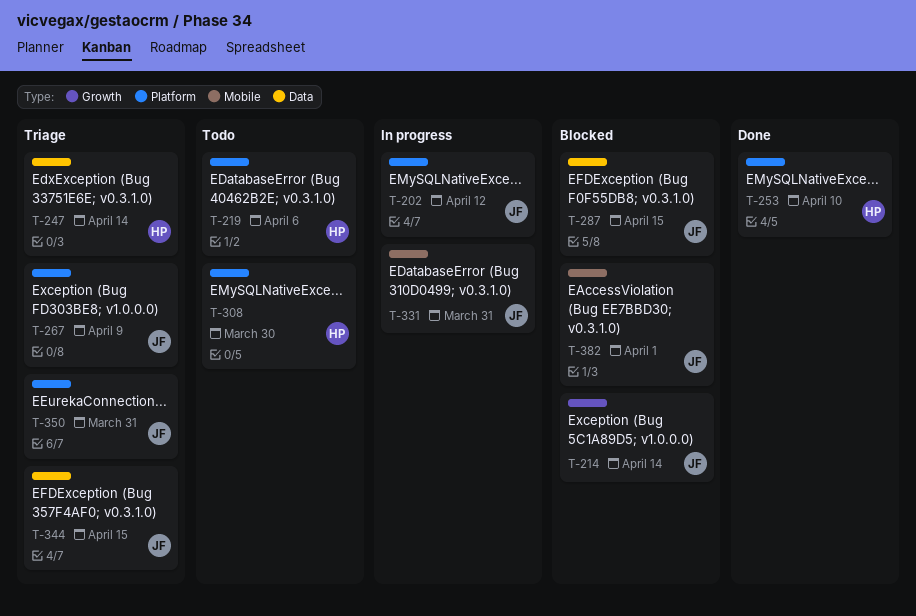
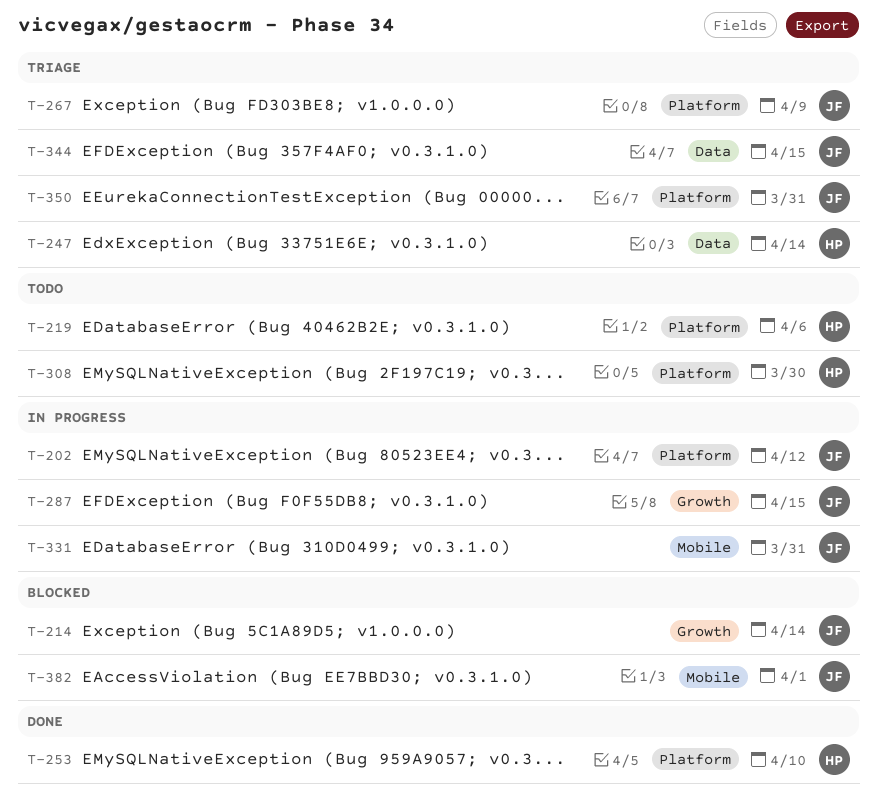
T-287, status: Blocked -> In progress
T-287, label: Data -> Growth

